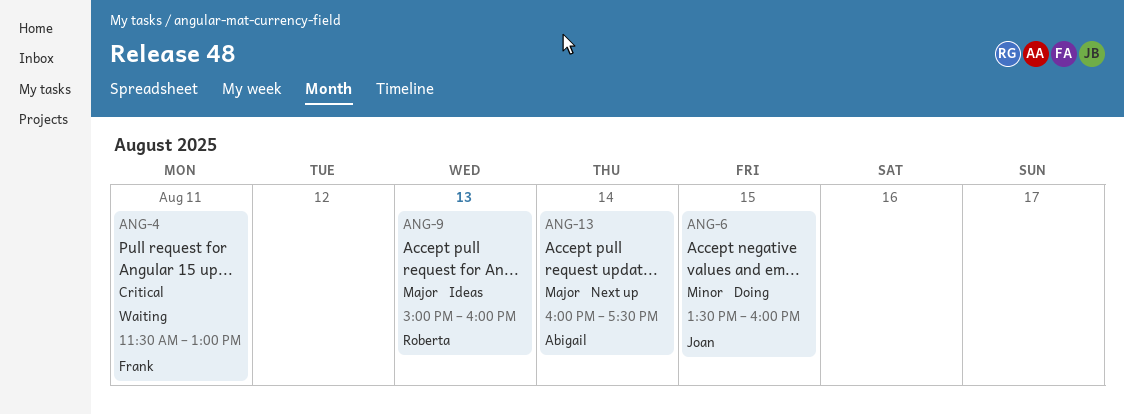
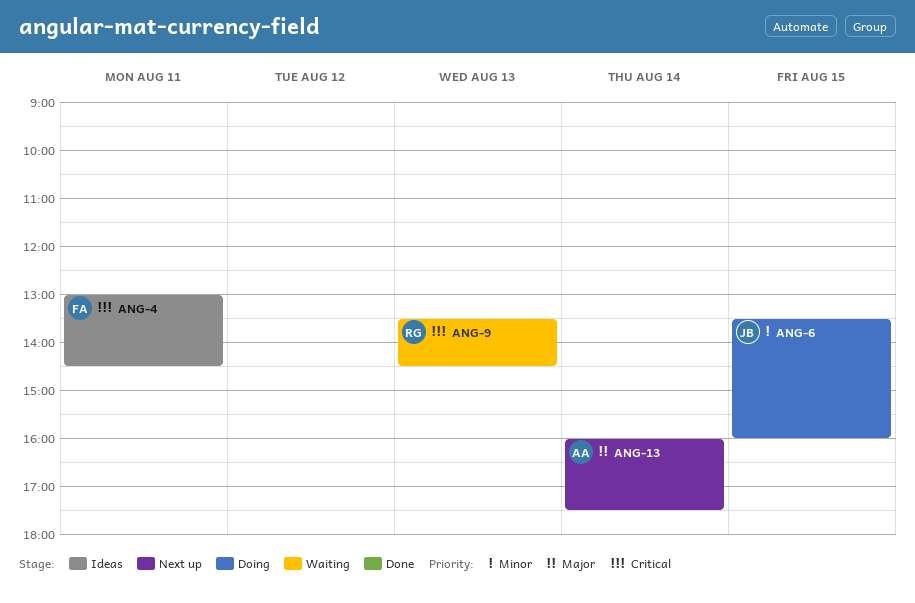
ANG-4, status: Waiting -> Ideas
ANG-4, begins: 11:30 -> 13:00
ANG-4, ends: 13:00 -> 14:30
ANG-9, status: Ideas -> Waiting
ANG-9, priority: Major -> Critical
ANG-9, begins: 15:00 -> 13:30
ANG-9, ends: 16:00 -> 14:30

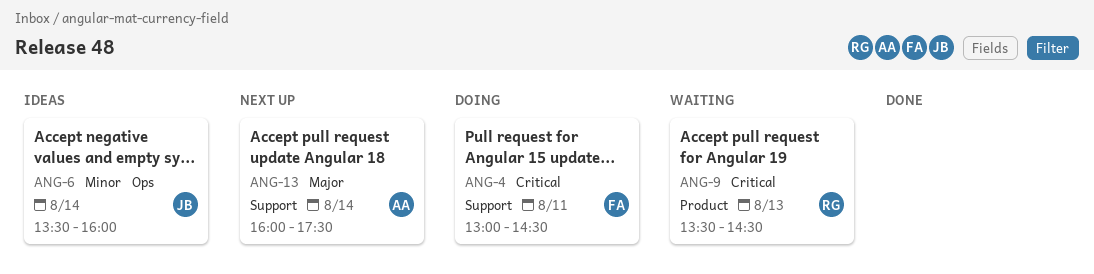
ANG-4, status: Ideas -> Doing
ANG-6, status: Doing -> Ideas
ANG-6, day: Aug 15 -> Aug 14

